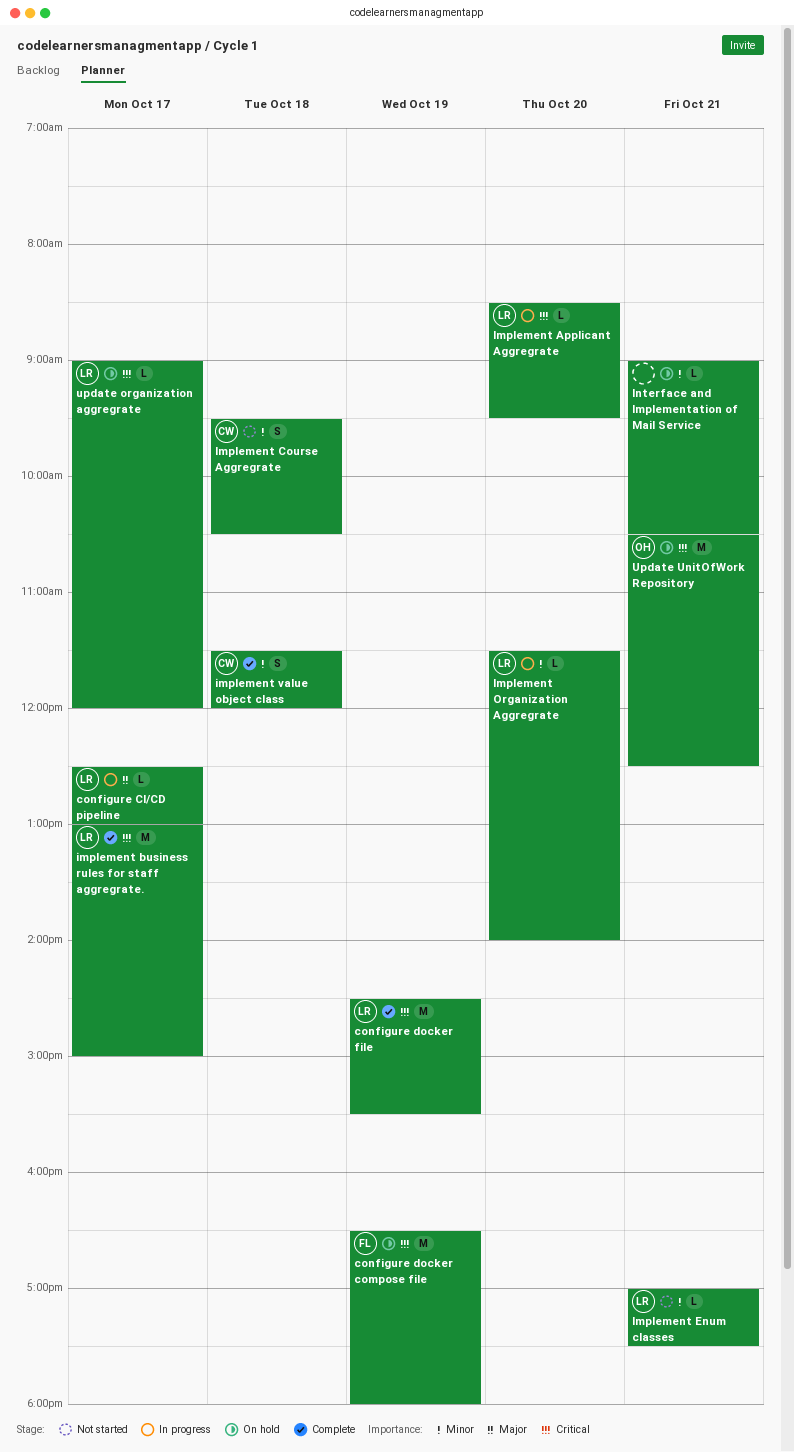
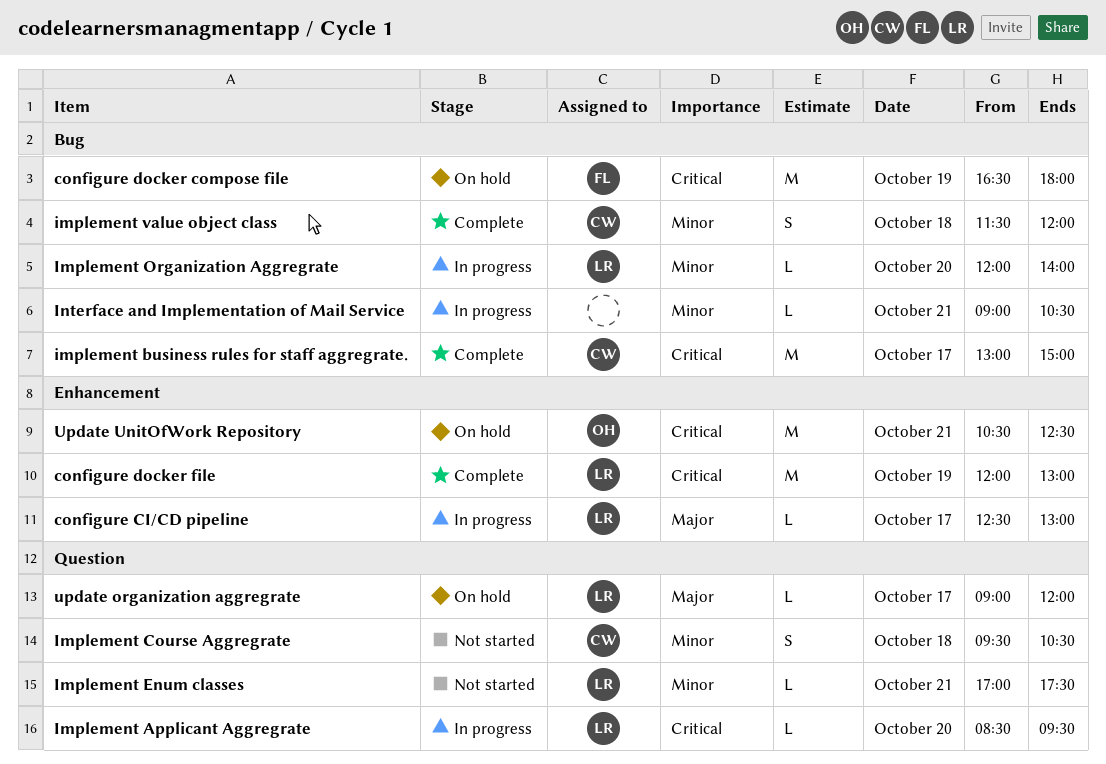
configure docker file, begins: 14:30 -> 12:00
configure docker file, ends: 15:30 -> 13:00
implement business rules for staff aggregrate., owner: LR -> CW
Implement Organization Aggregrate, begins: 11:30 -> 12:00
Interface and Implementation of Mail Service, status: On hold -> In progress
update organization aggregrate, priority: Critical -> Major

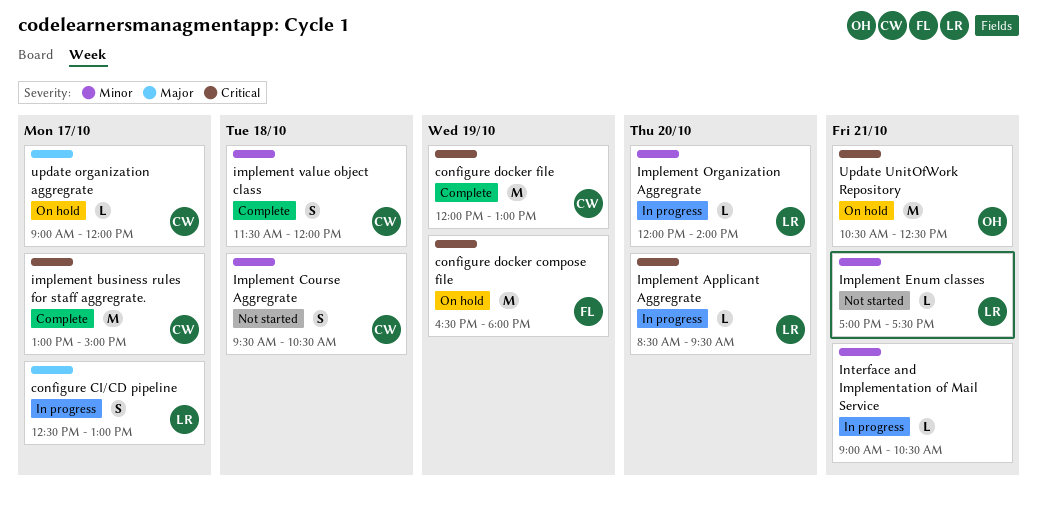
configure CI/CD pipeline, estimate: L -> S
configure docker file, owner: LR -> CW
update organization aggregrate, owner: LR -> CW

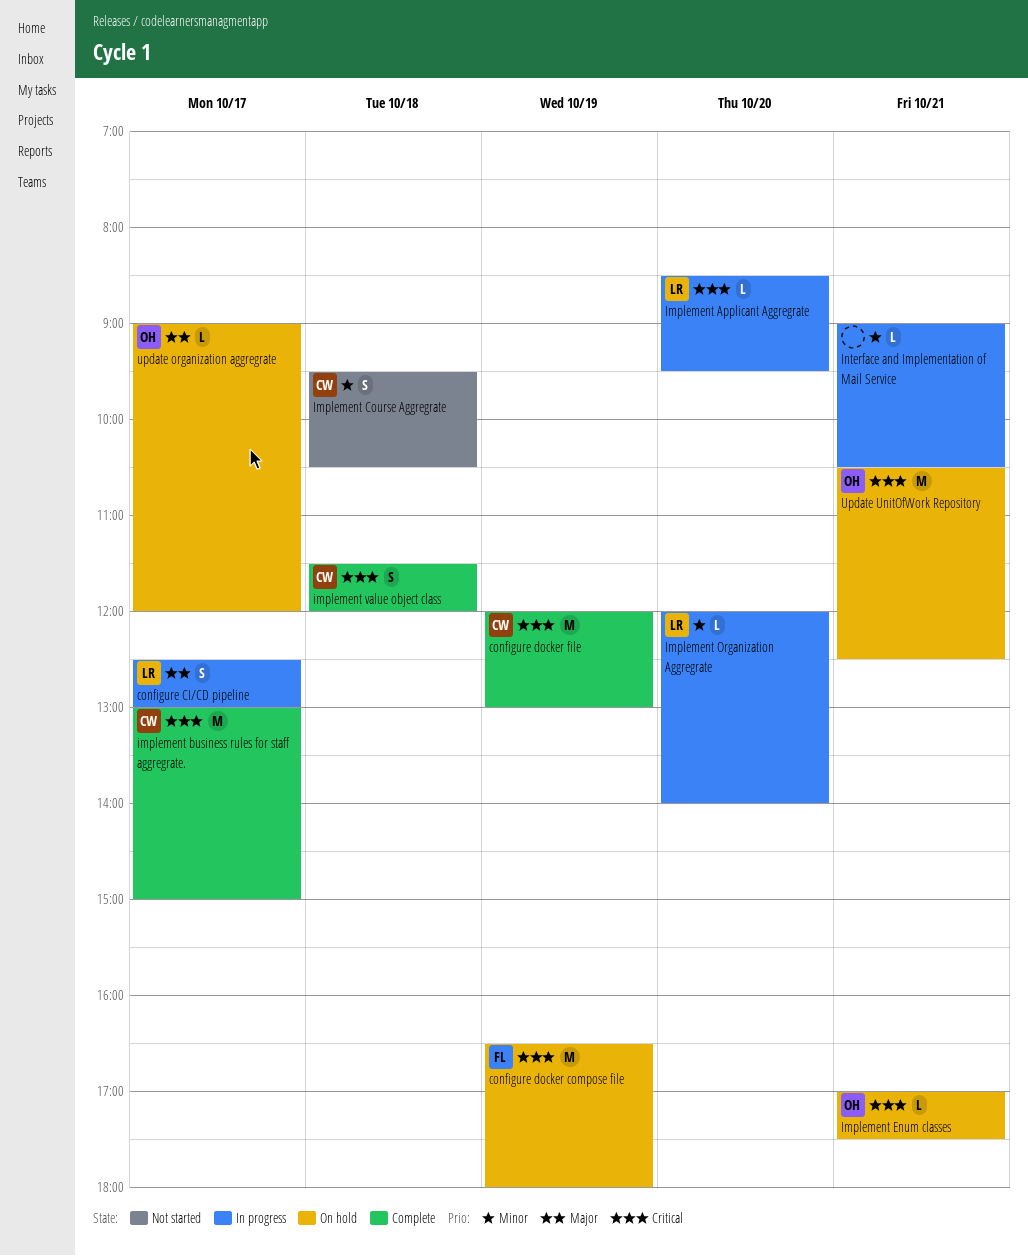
Implement Enum classes, status: Not started -> On hold
Implement Enum classes, owner: LR -> OH
Implement Enum classes, priority: Minor -> Critical
implement value object class, priority: Minor -> Critical
update organization aggregrate, owner: CW -> OH

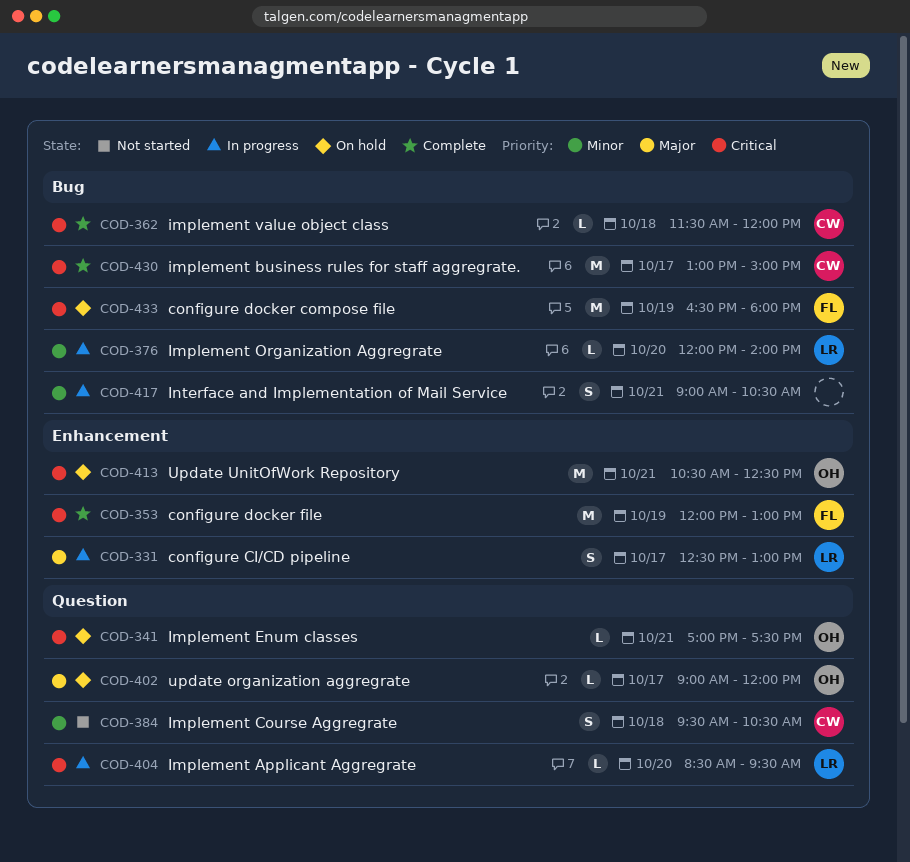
configure docker file, owner: CW -> FL
implement value object class, estimate: S -> L
Interface and Implementation of Mail Service, estimate: L -> S

